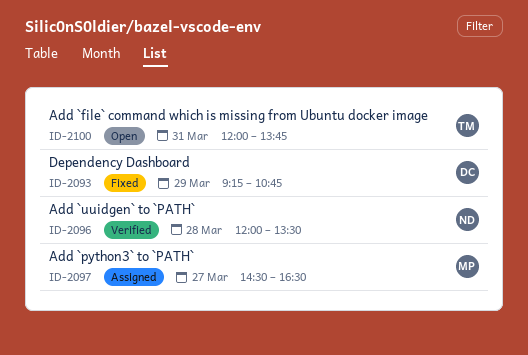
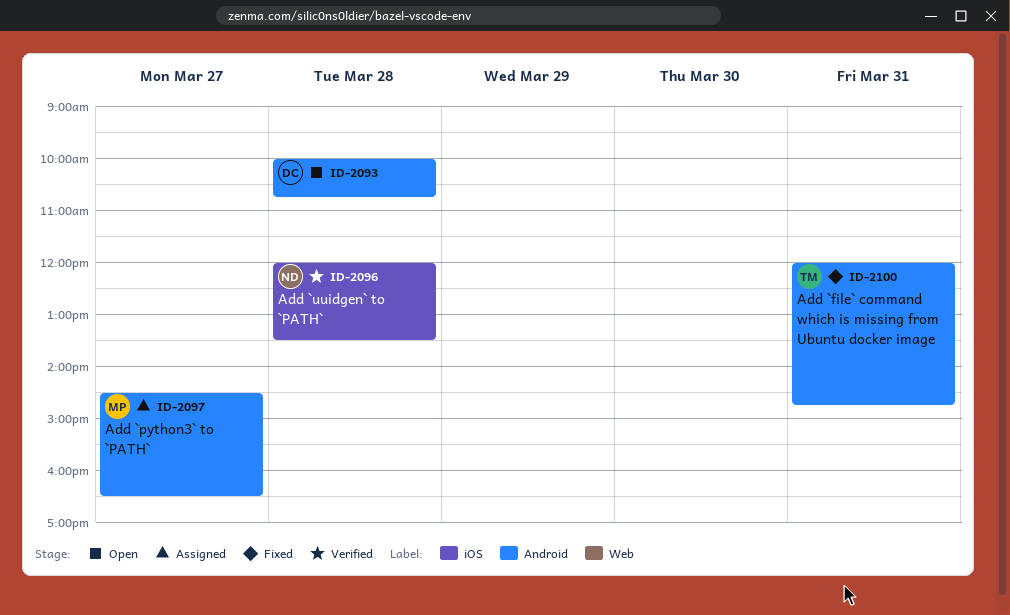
ID-2093, status: Fixed -> Open
ID-2093, day: Mar 29 -> Mar 28
ID-2093, begins: 09:15 -> 10:00
ID-2100, status: Open -> Fixed
ID-2100, ends: 13:45 -> 14:45

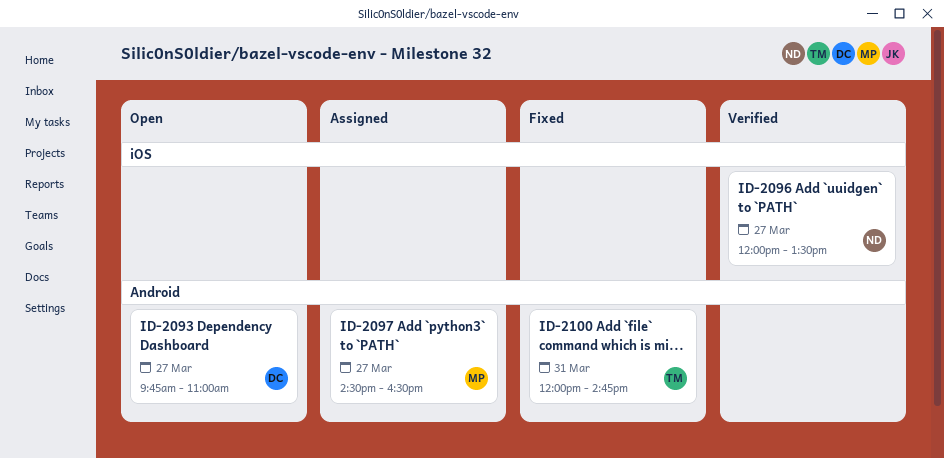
ID-2093, day: Mar 28 -> Mar 27
ID-2093, begins: 10:00 -> 09:45
ID-2093, ends: 10:45 -> 11:00
ID-2096, day: Mar 28 -> Mar 27

